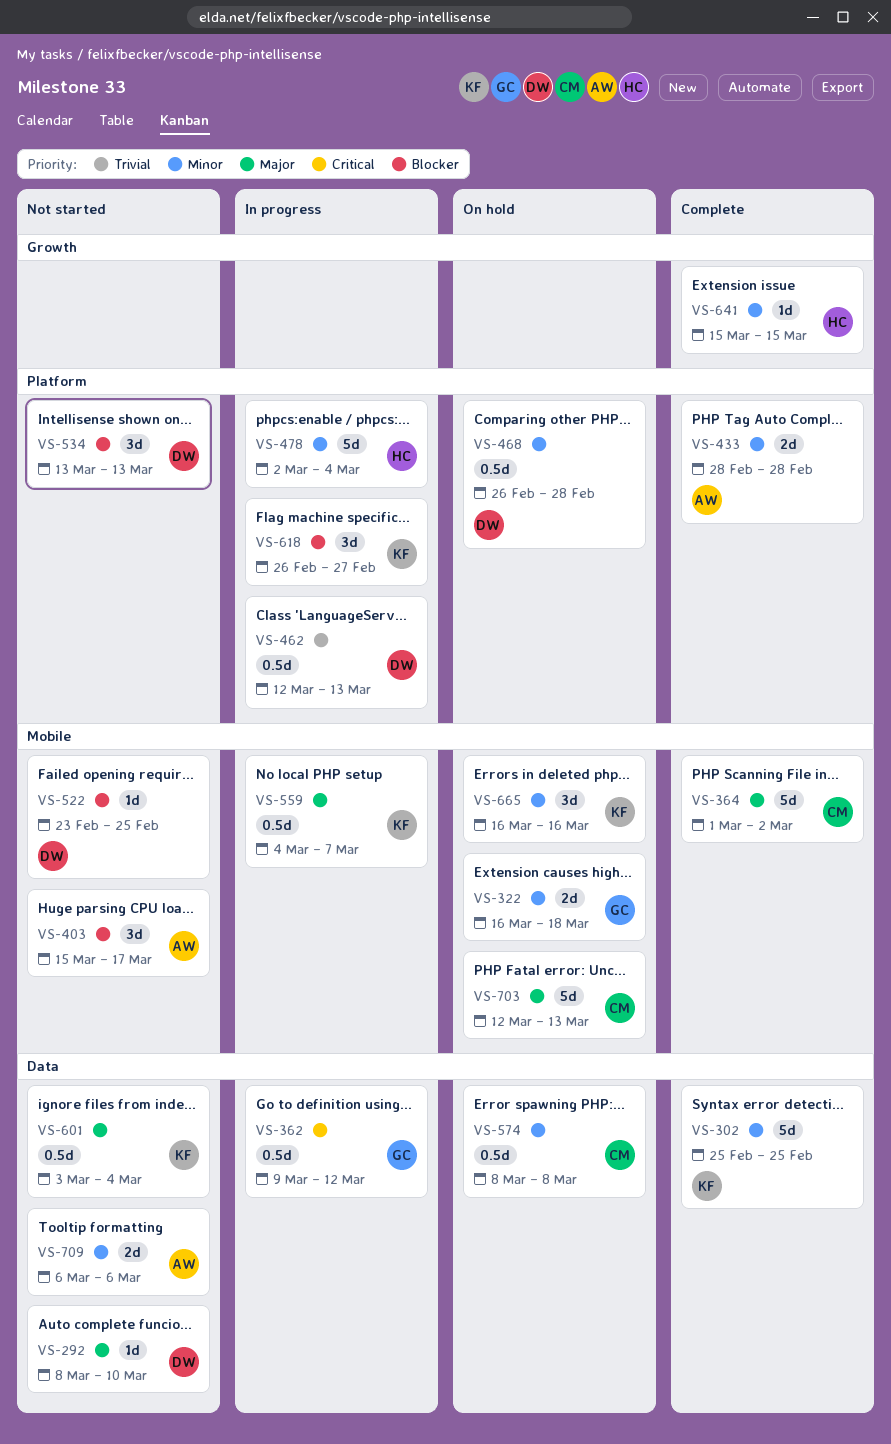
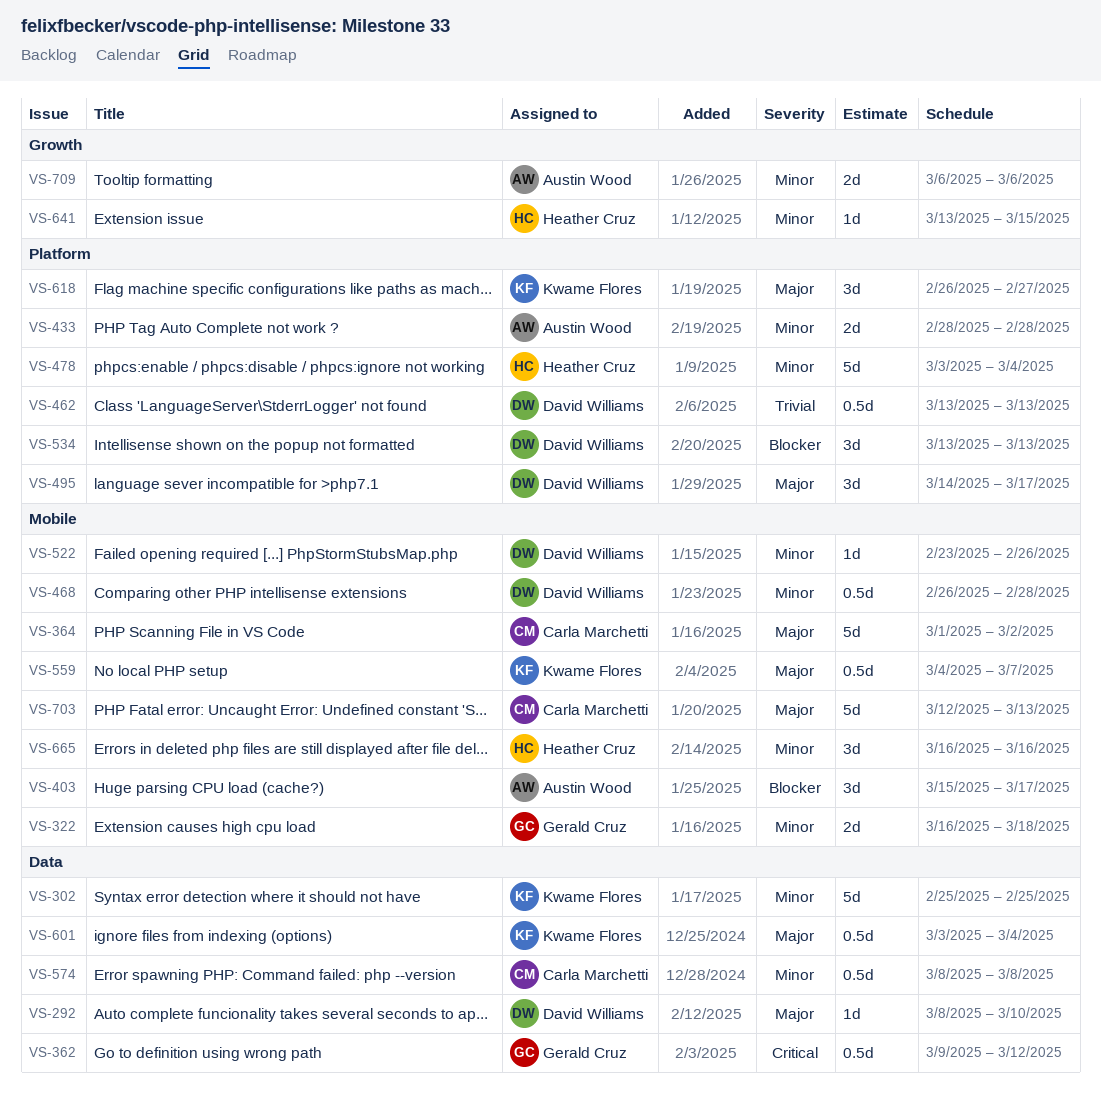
VS-462, start: Mar 12 -> Mar 13
VS-468, label: Platform -> Mobile
VS-478, start: Mar 2 -> Mar 3
VS-495: none -> present
VS-522, priority: Blocker -> Minor
VS-522, due: Feb 25 -> Feb 26
VS-618, priority: Blocker -> Major
VS-641, start: Mar 15 -> Mar 13
VS-665, owner: Kwame Flores -> Heather Cruz
VS-709, label: Data -> Growth

